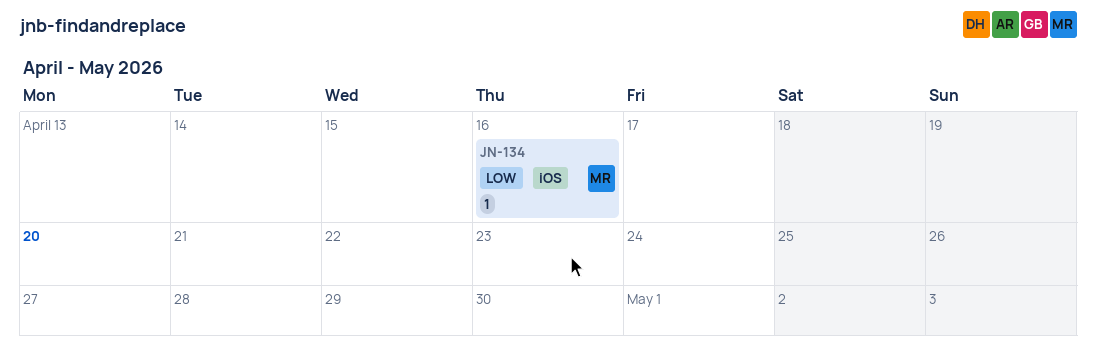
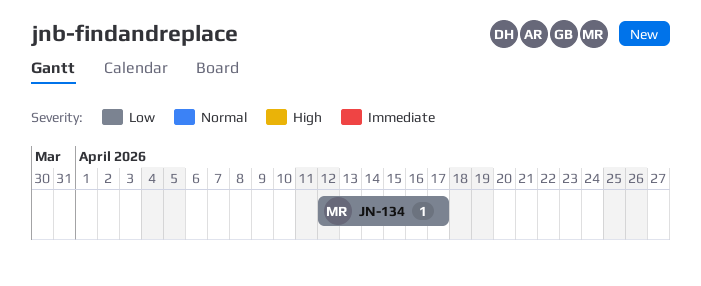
JN-134, due: Apr 16 -> Apr 17

